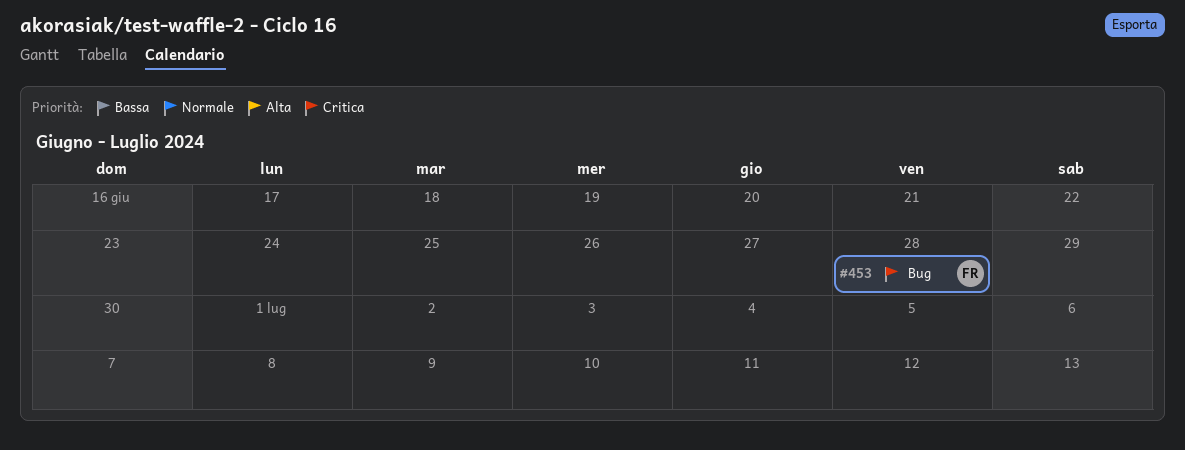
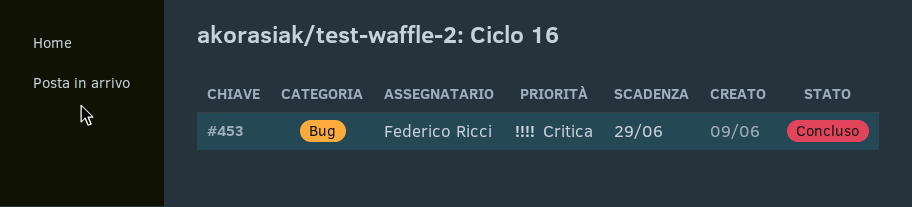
#453, due: Jun 28 -> Jun 29

